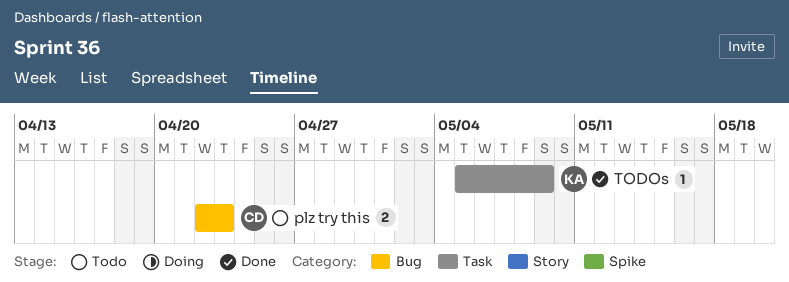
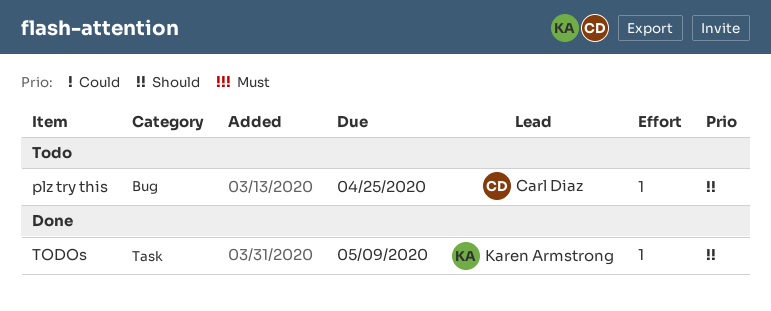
plz try this, estimate: 2 -> 1
plz try this, due: Apr 23 -> Apr 25

